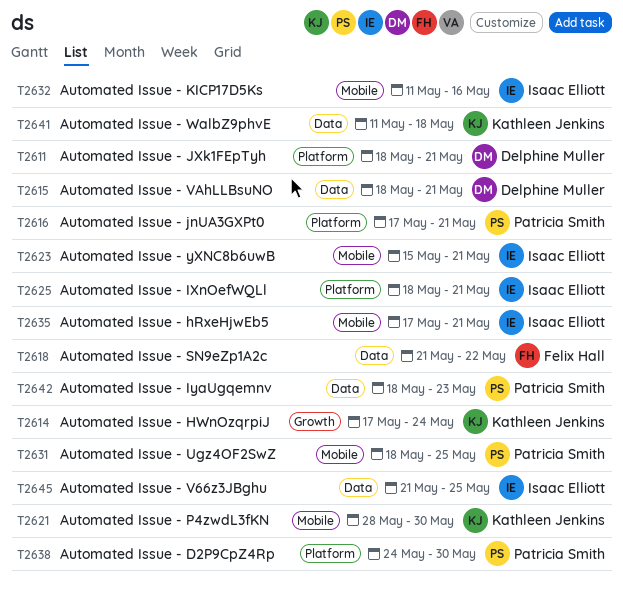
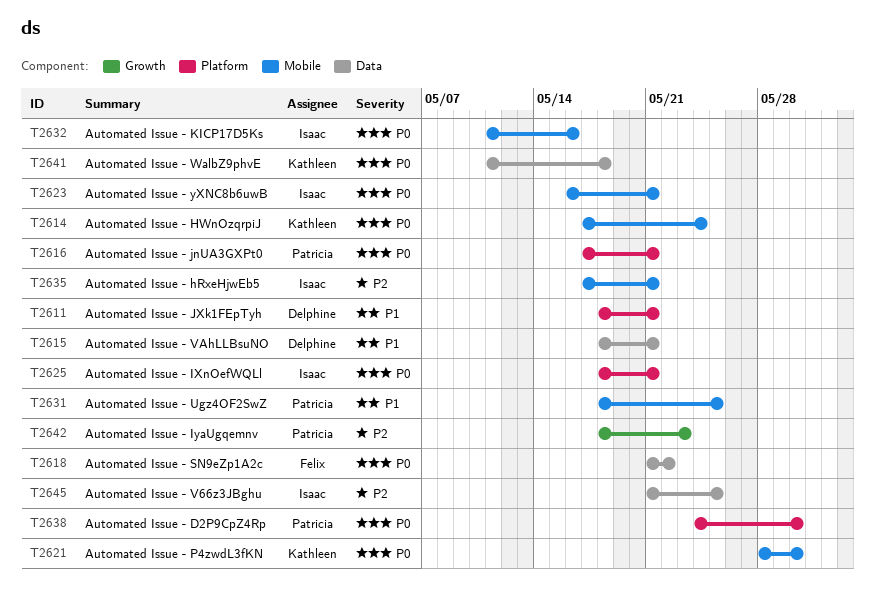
T2614, label: Growth -> Mobile
T2623, start: May 15 -> May 16
T2642, label: Data -> Growth

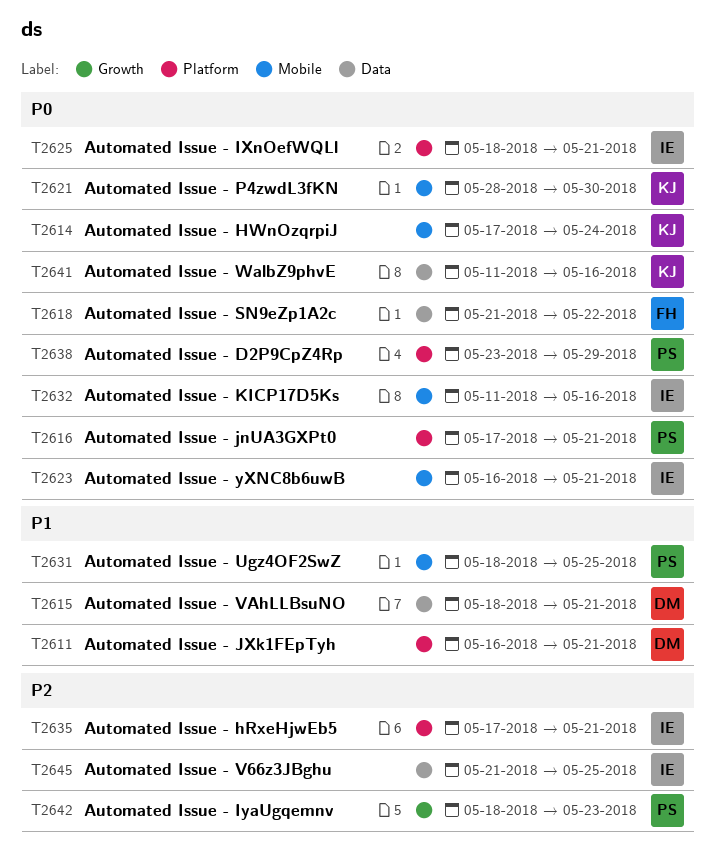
T2611, start: May 18 -> May 16
T2635, label: Mobile -> Platform
T2638, start: May 24 -> May 23
T2638, due: May 30 -> May 29
T2641, due: May 18 -> May 16

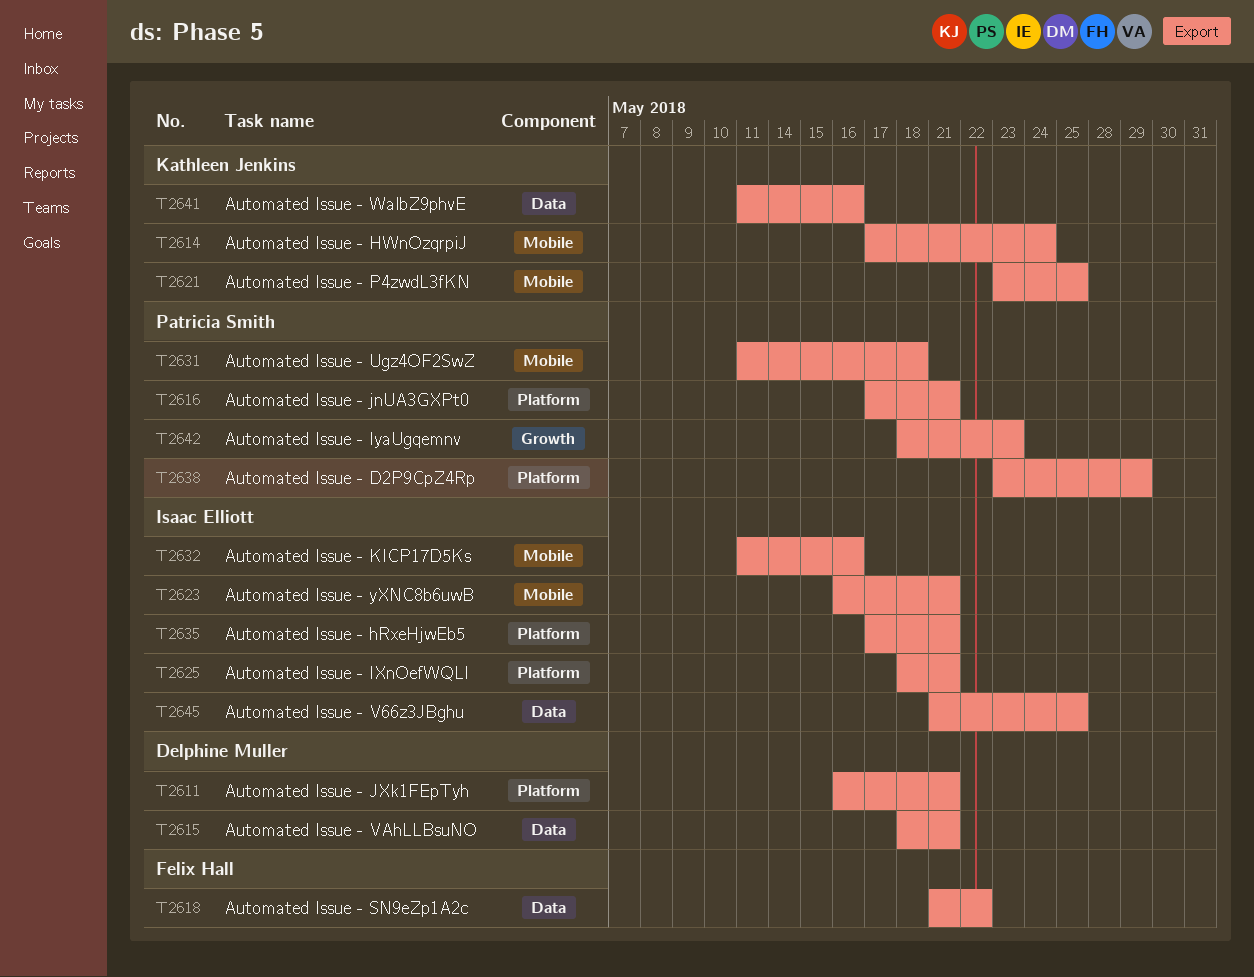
T2621, start: May 28 -> May 23
T2621, due: May 30 -> May 25
T2631, start: May 18 -> May 11
T2631, due: May 25 -> May 18

